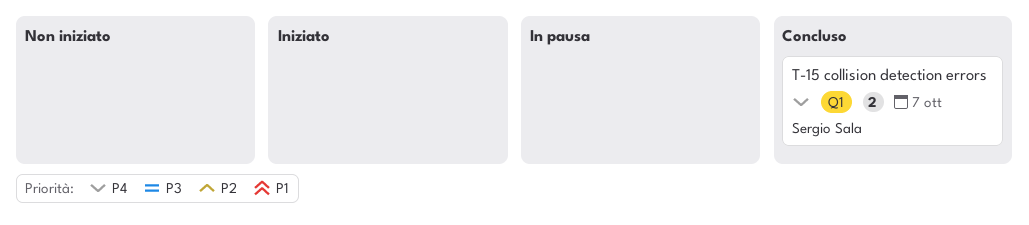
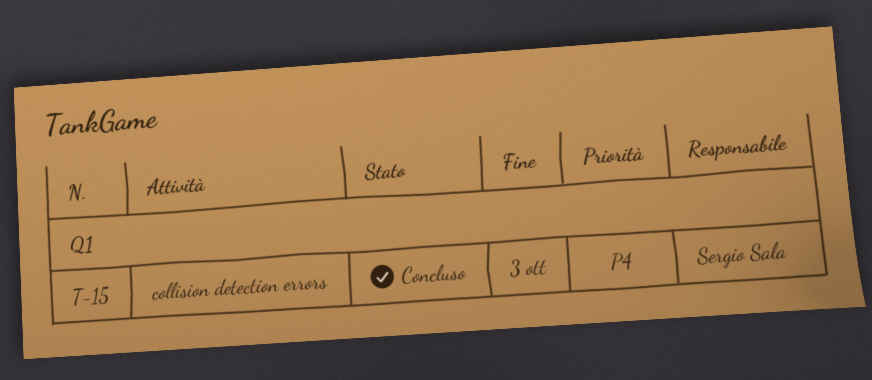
T-15, due: Oct 7 -> Oct 3

